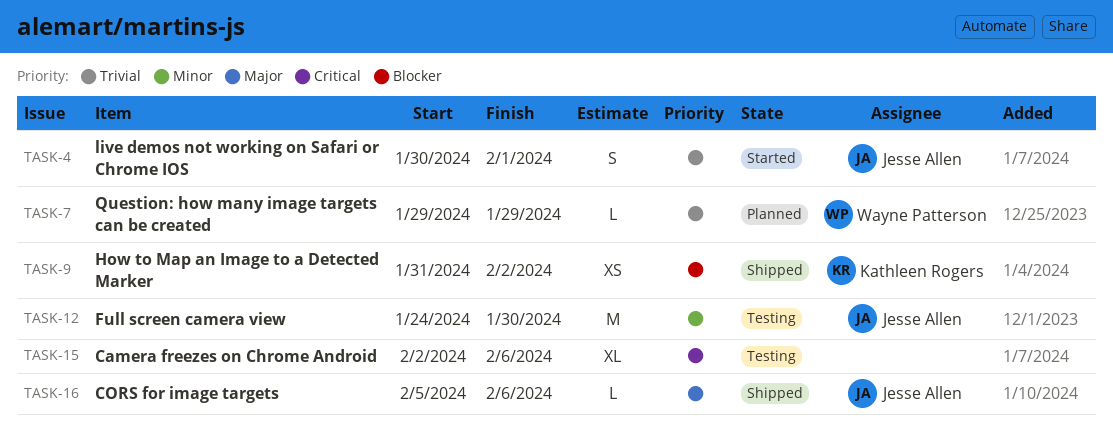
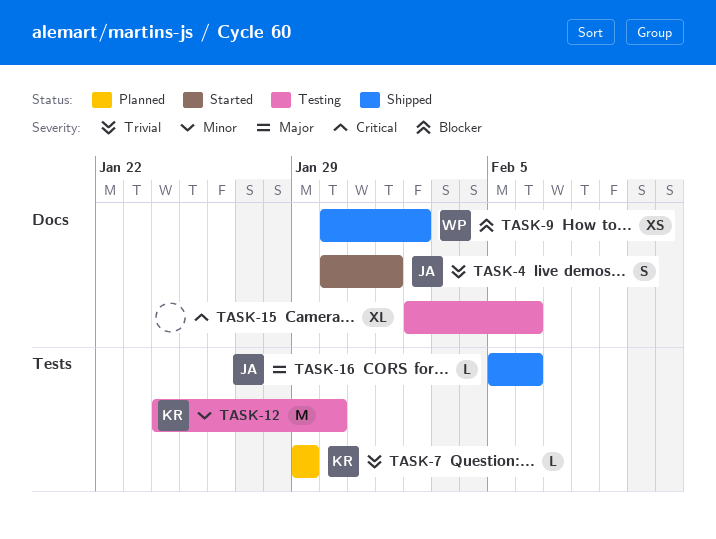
TASK-7, owner: Wayne Patterson -> Kathleen Rogers
TASK-9, owner: Kathleen Rogers -> Wayne Patterson
TASK-9, start: Jan 31 -> Jan 30
TASK-12, owner: Jesse Allen -> Kathleen Rogers

